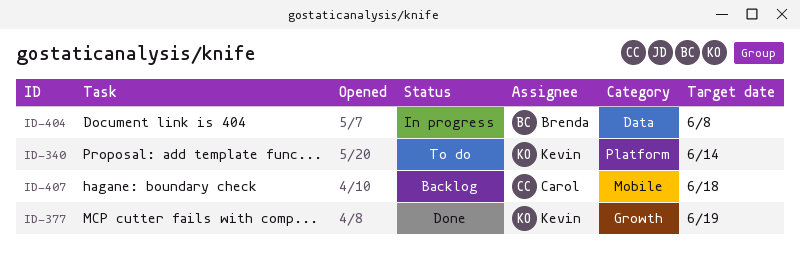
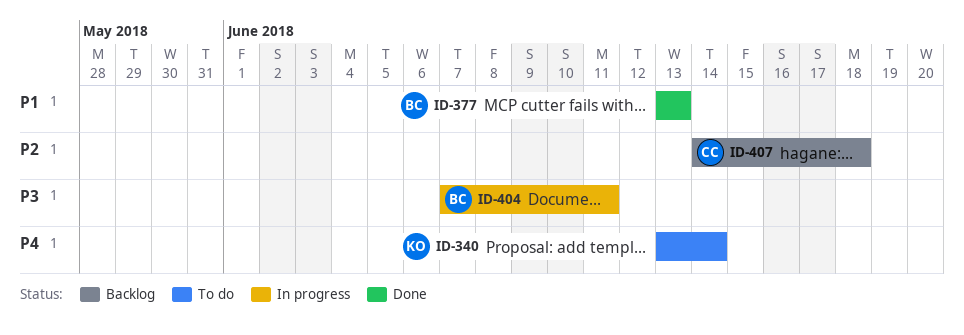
ID-377, owner: Kevin -> Brenda
ID-377, due: Jun 19 -> Jun 13
ID-404, due: Jun 8 -> Jun 11

